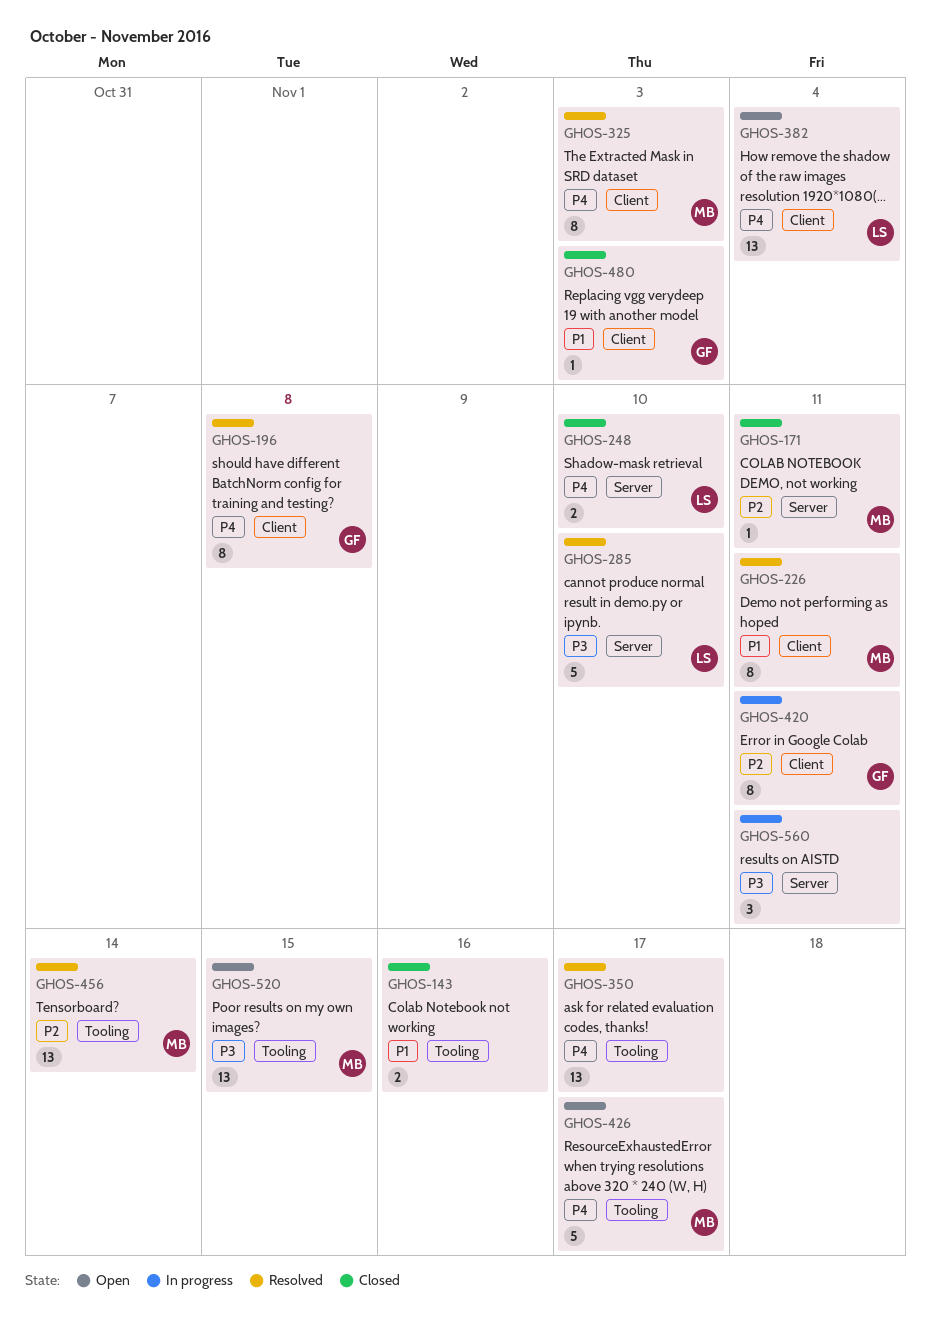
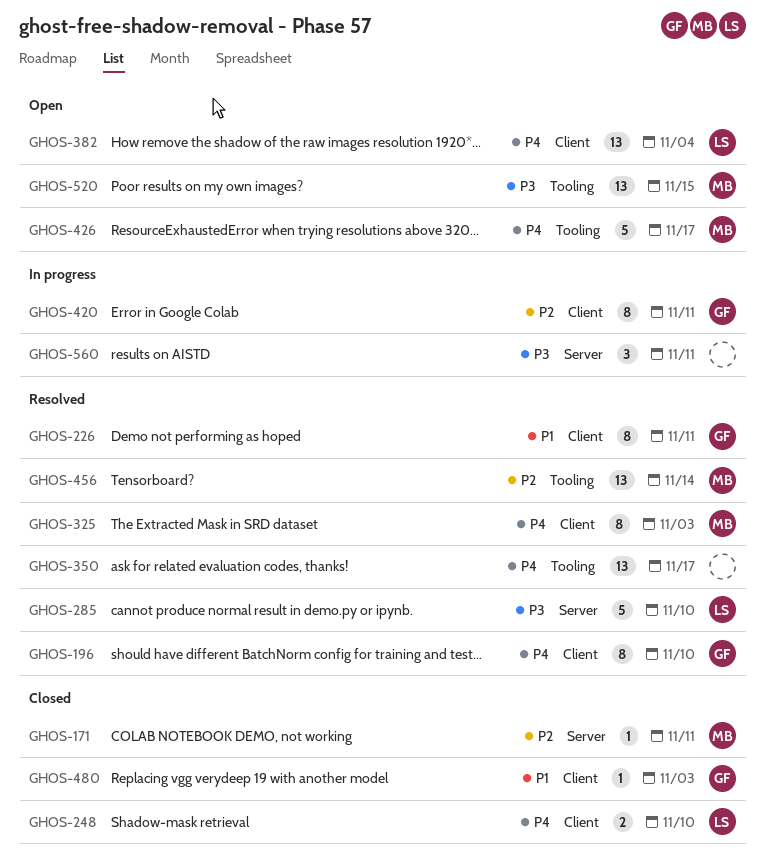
GHOS-143: present -> none
GHOS-196, due: Nov 8 -> Nov 10
GHOS-226, owner: MB -> GF
GHOS-248, label: Server -> Client

